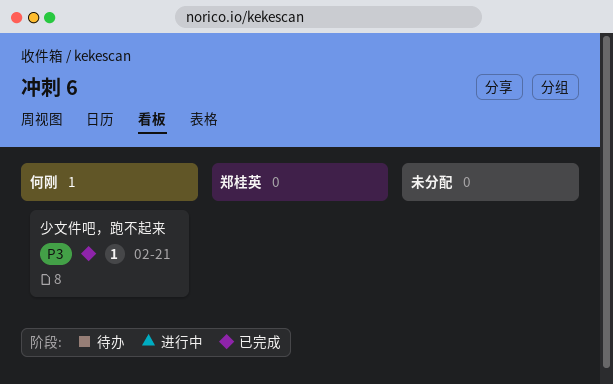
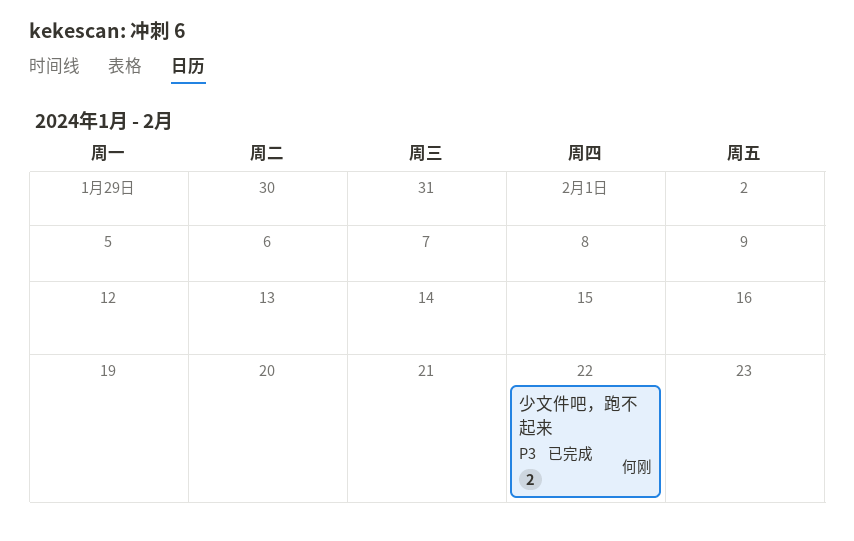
少文件吧，跑不起来, estimate: 1 -> 2
少文件吧，跑不起来, due: Feb 21 -> Feb 22

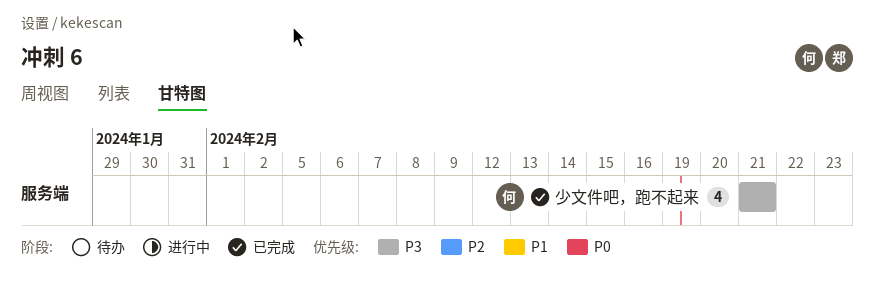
少文件吧，跑不起来, estimate: 2 -> 4
少文件吧，跑不起来, due: Feb 22 -> Feb 21

